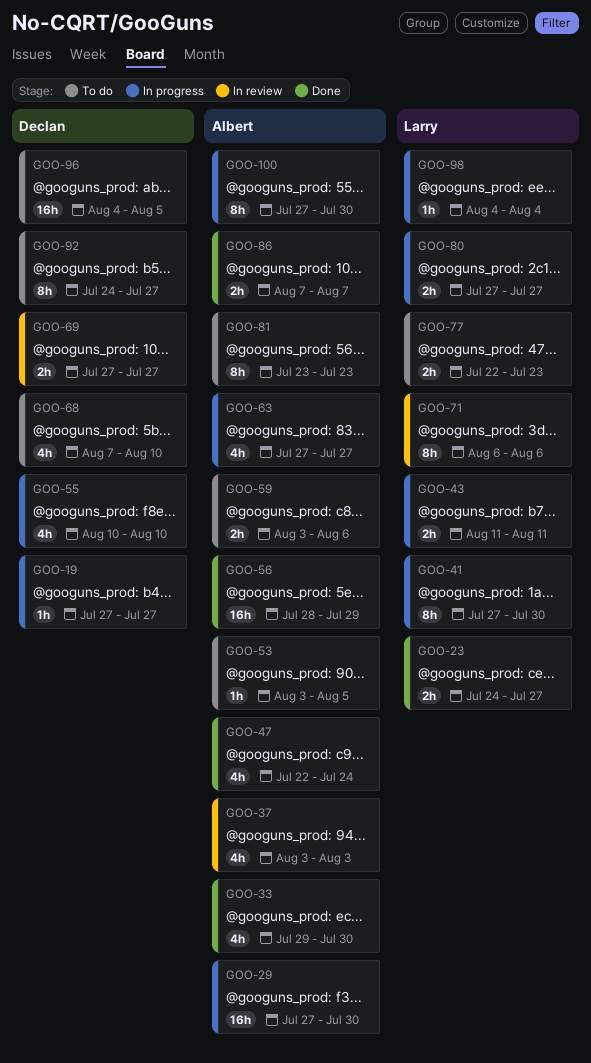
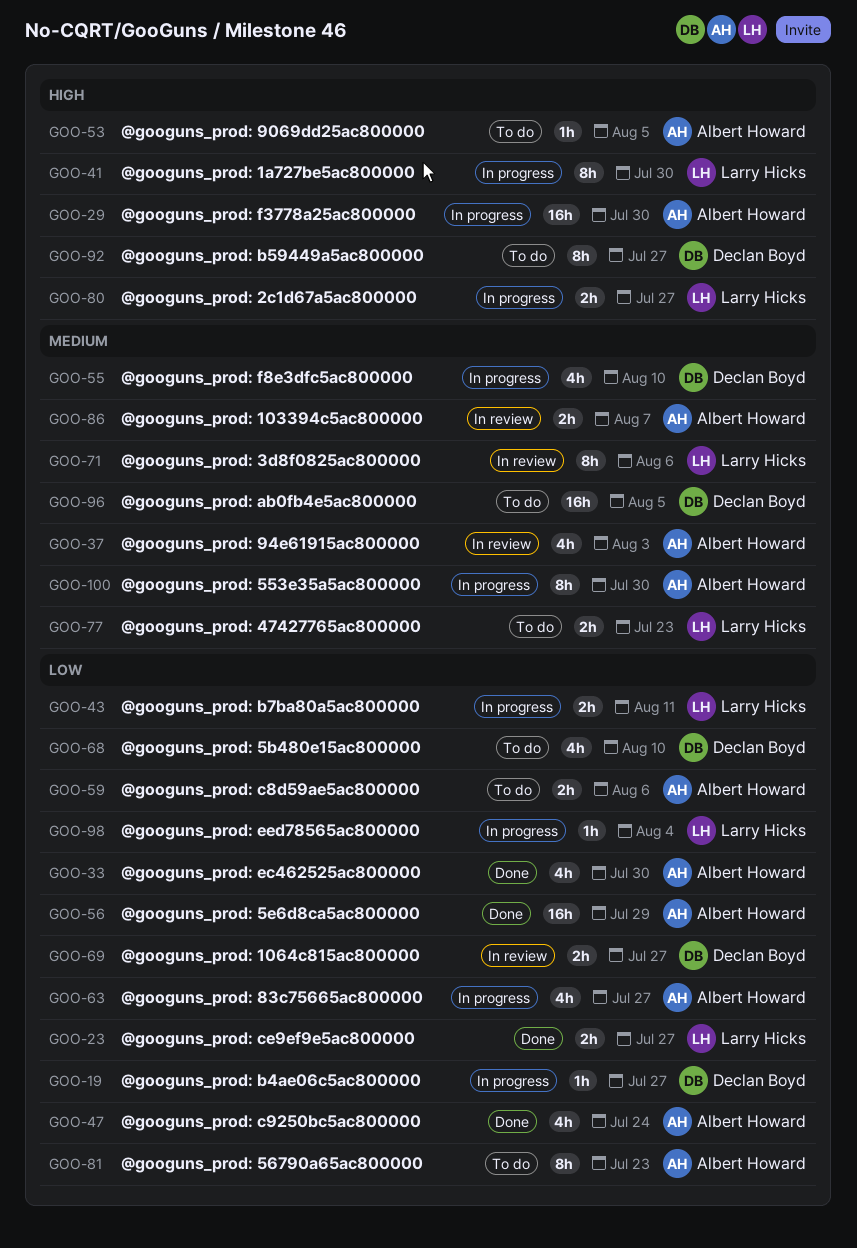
GOO-86, status: Done -> In review

